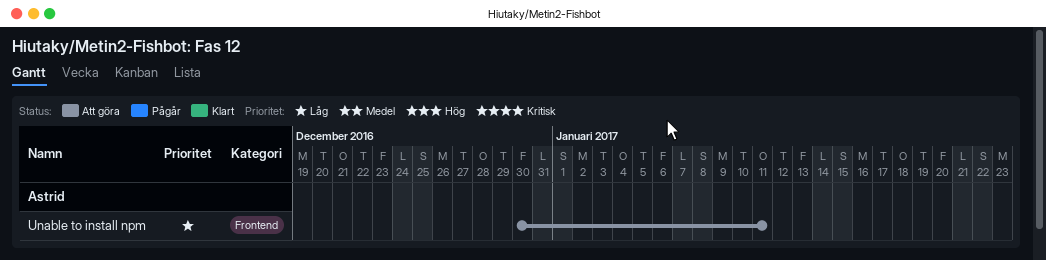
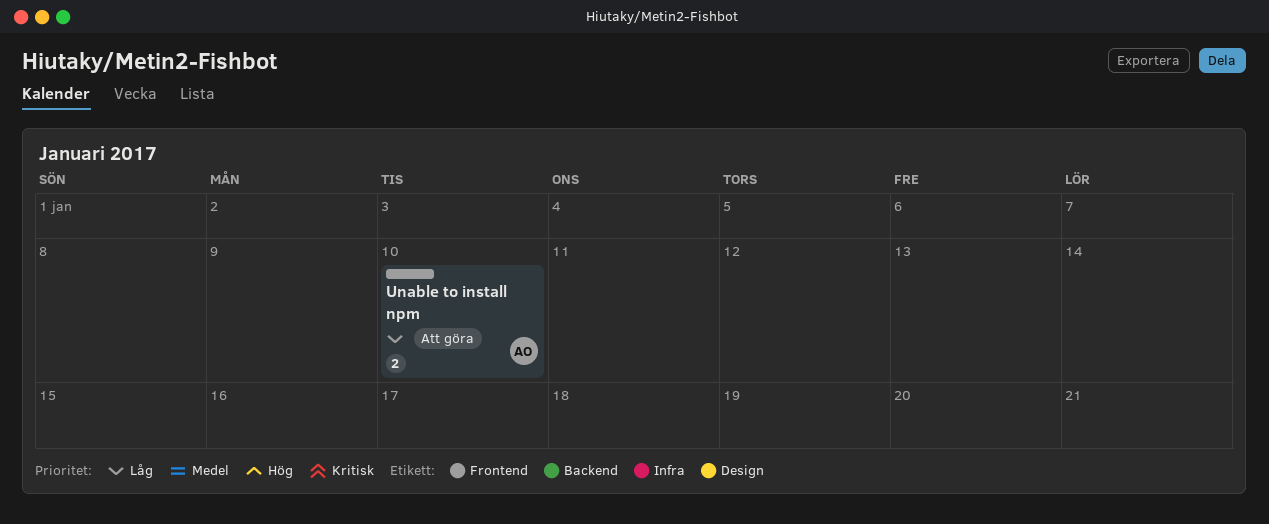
Unable to install npm, due: Jan 11 -> Jan 10

